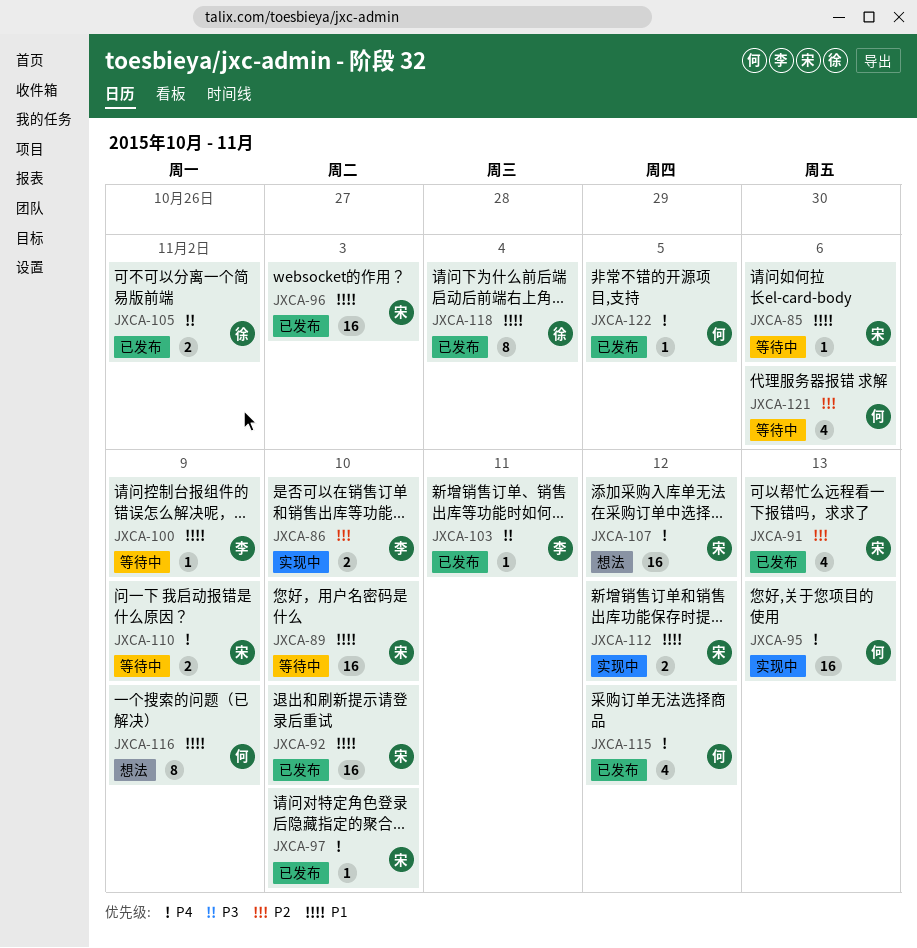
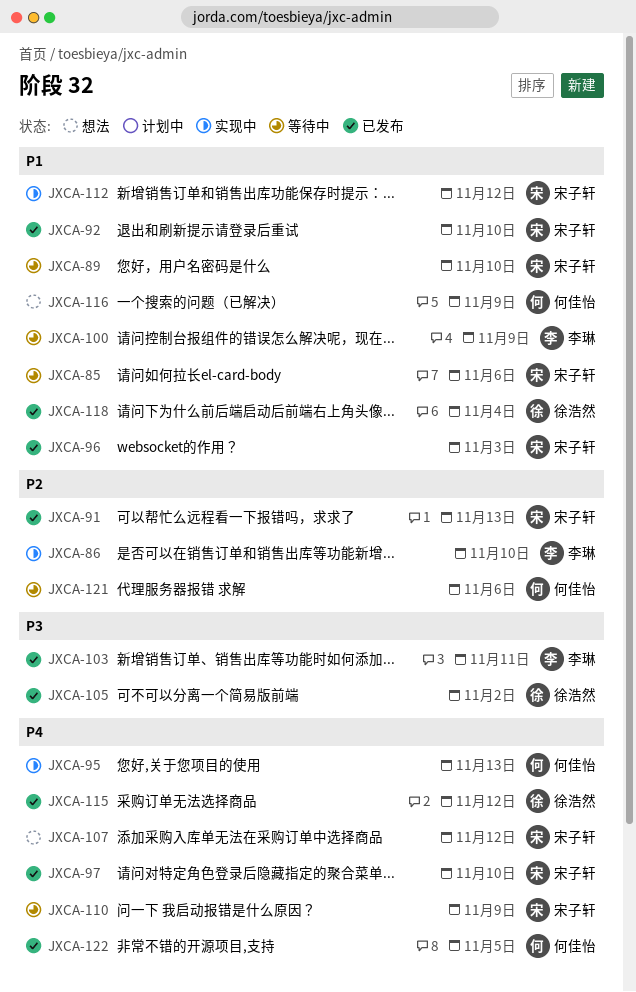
JXCA-115, owner: 何佳怡 -> 徐浩然

